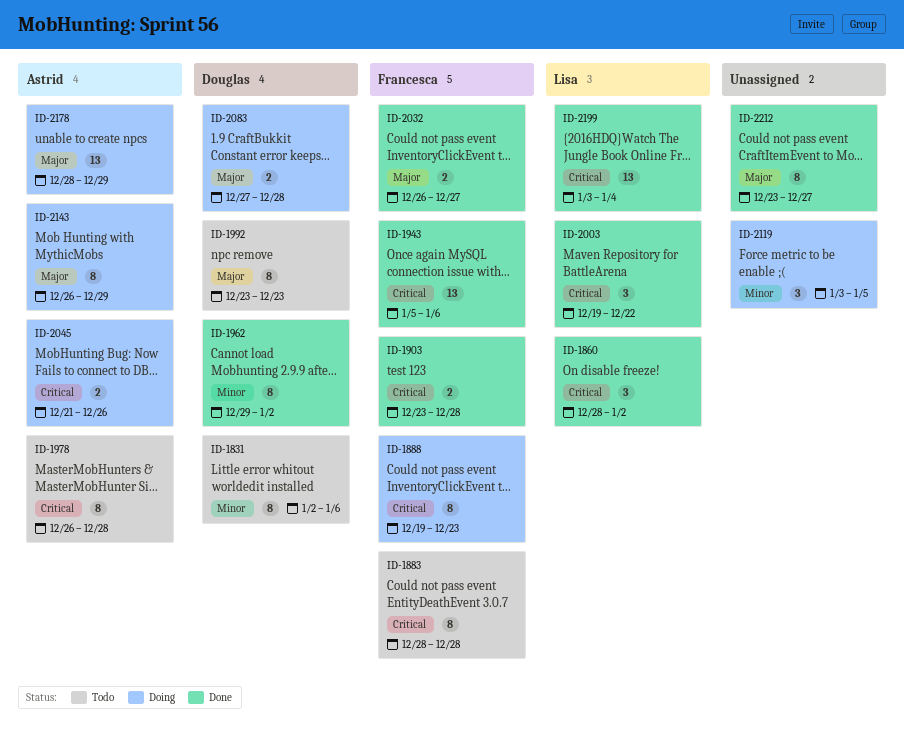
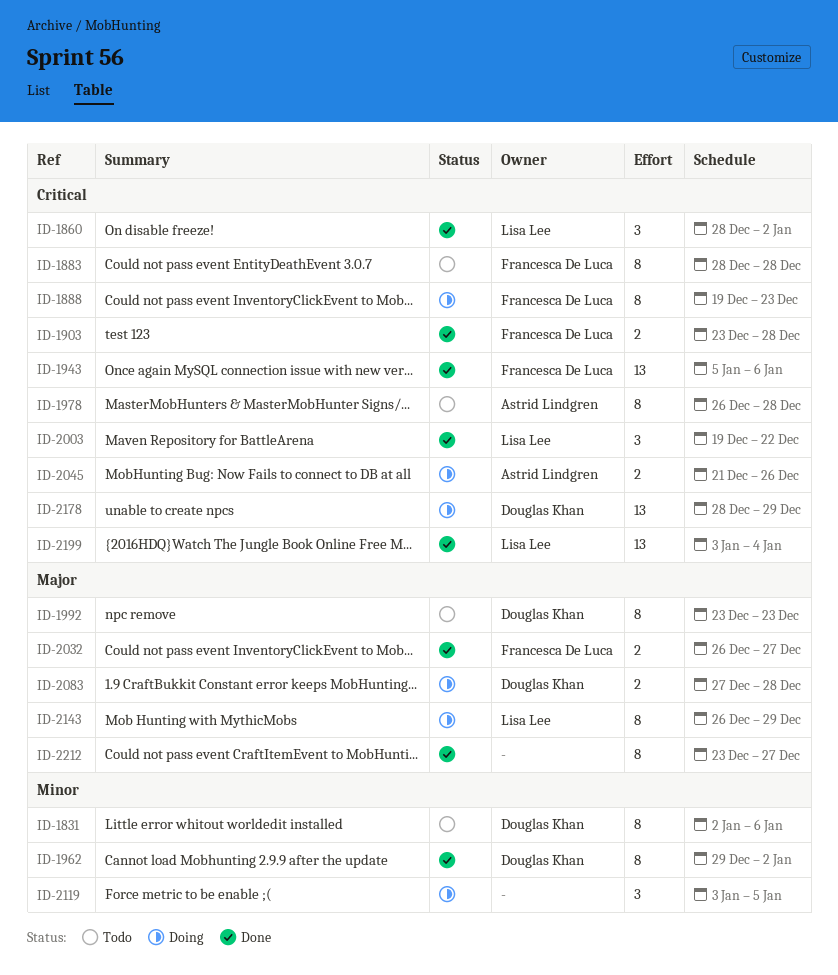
ID-2143, owner: Astrid Lindgren -> Lisa Lee
ID-2178, owner: Astrid Lindgren -> Douglas Khan
ID-2178, priority: Major -> Critical

